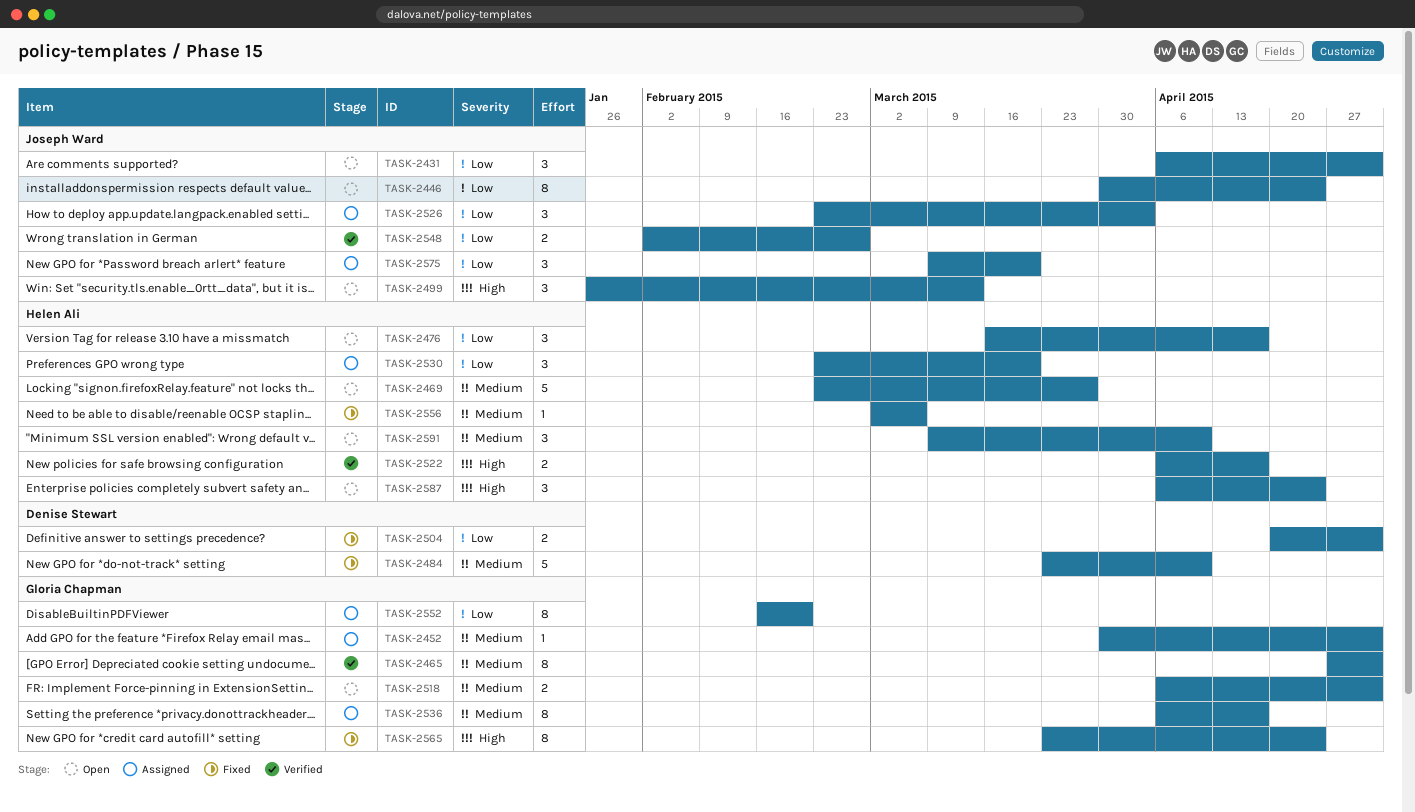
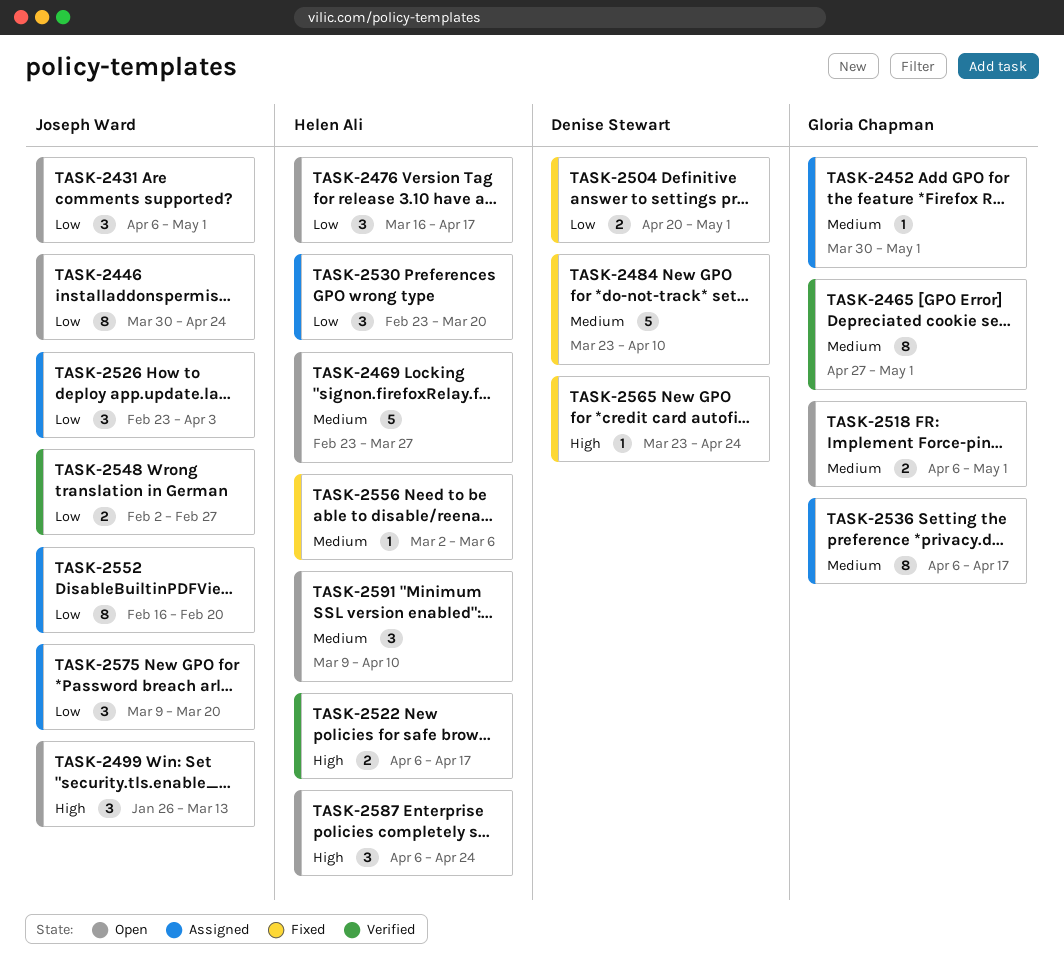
TASK-2552, owner: Gloria Chapman -> Joseph Ward
TASK-2565, owner: Gloria Chapman -> Denise Stewart
TASK-2565, estimate: 8 -> 1

